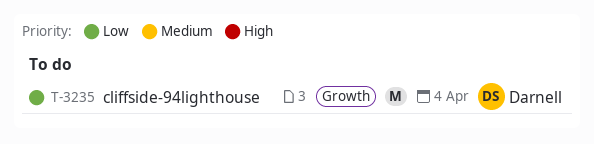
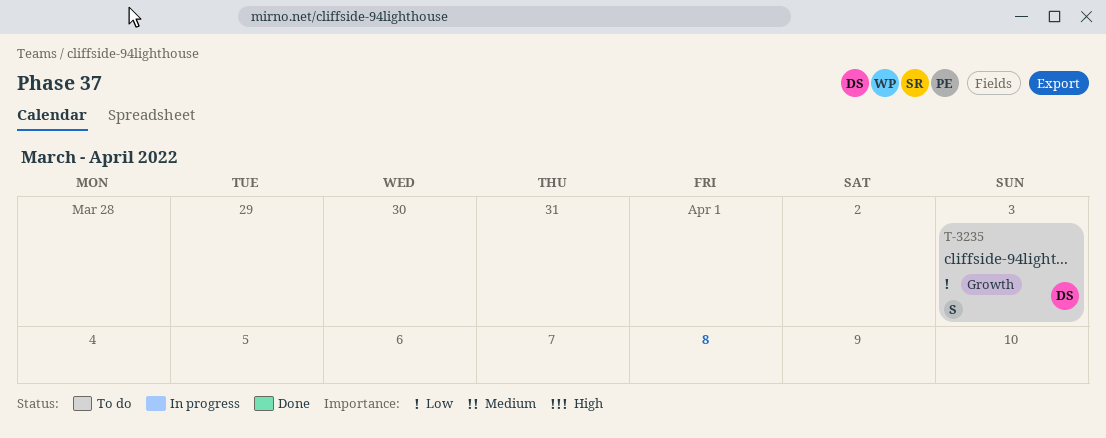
T-3235, estimate: M -> S
T-3235, due: Apr 4 -> Apr 3

